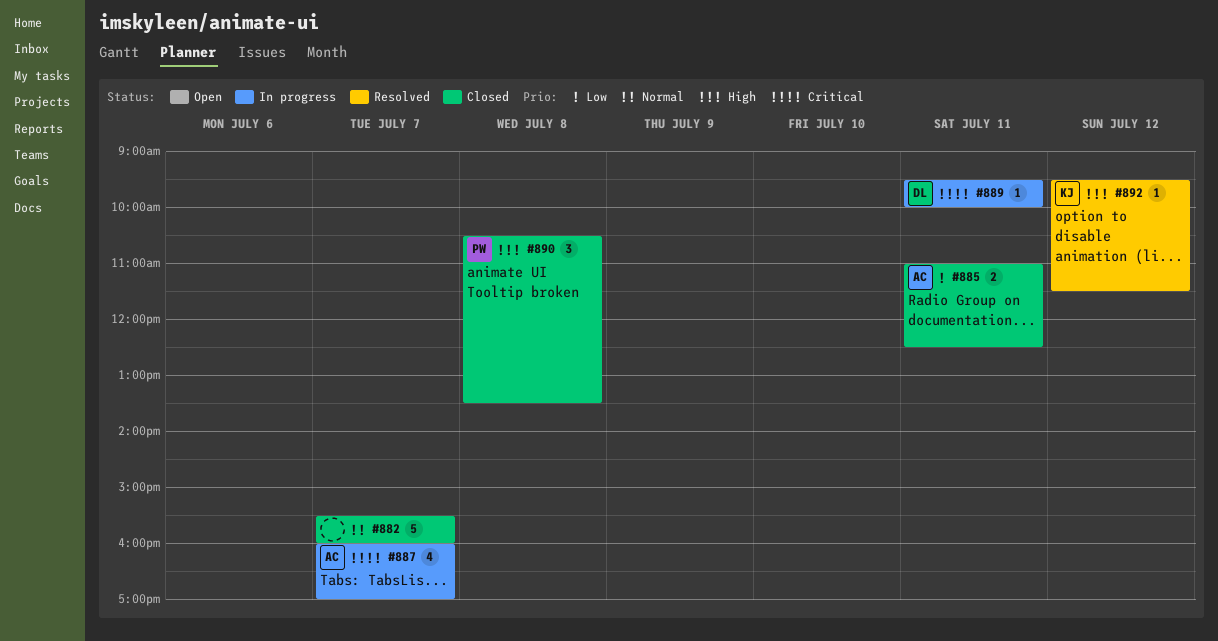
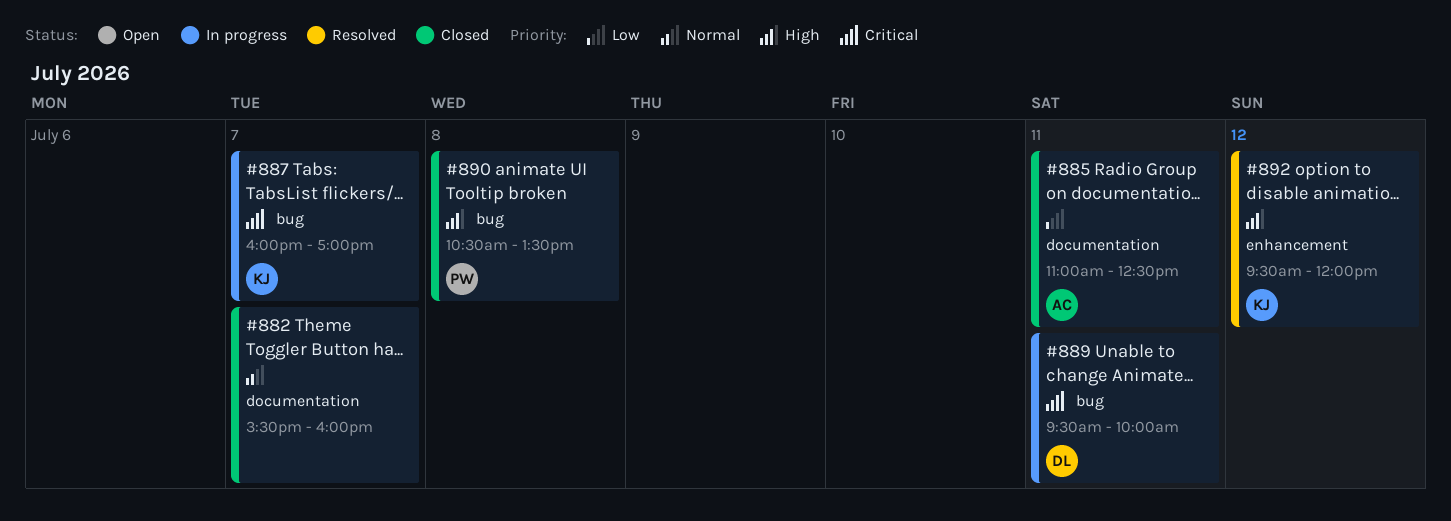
#887, owner: AC -> KJ
#892, ends: 11:30 -> 12:00

